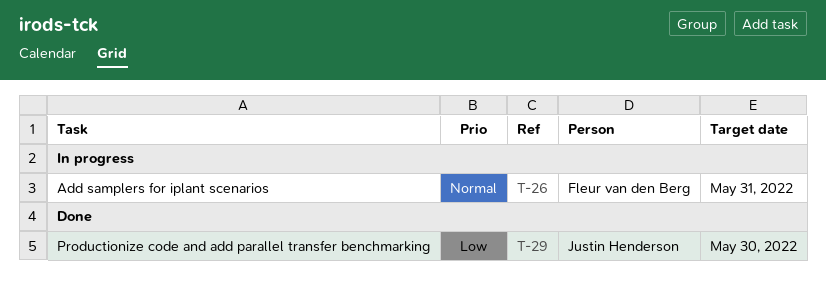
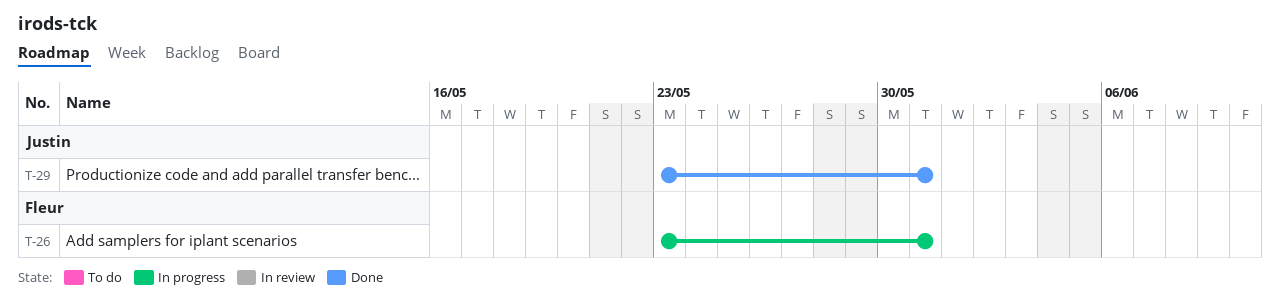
T-29, due: May 30 -> May 31

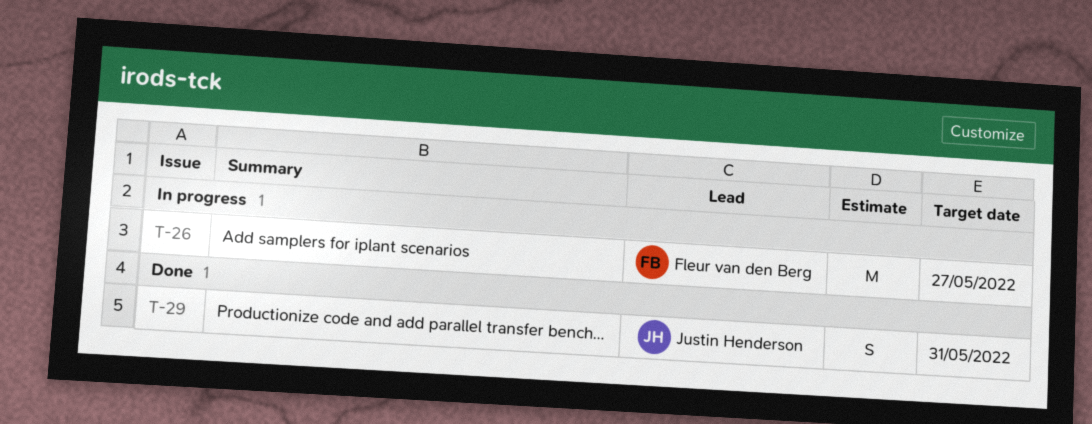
T-26, due: May 31 -> May 27

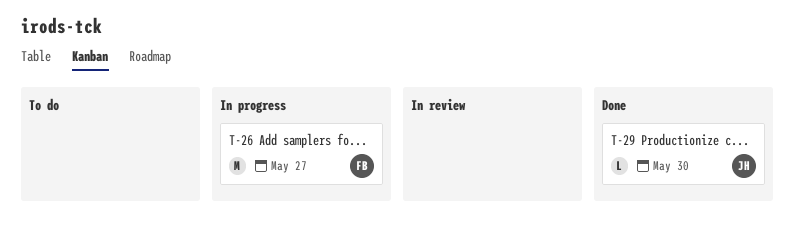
T-29, estimate: S -> L
T-29, due: May 31 -> May 30

